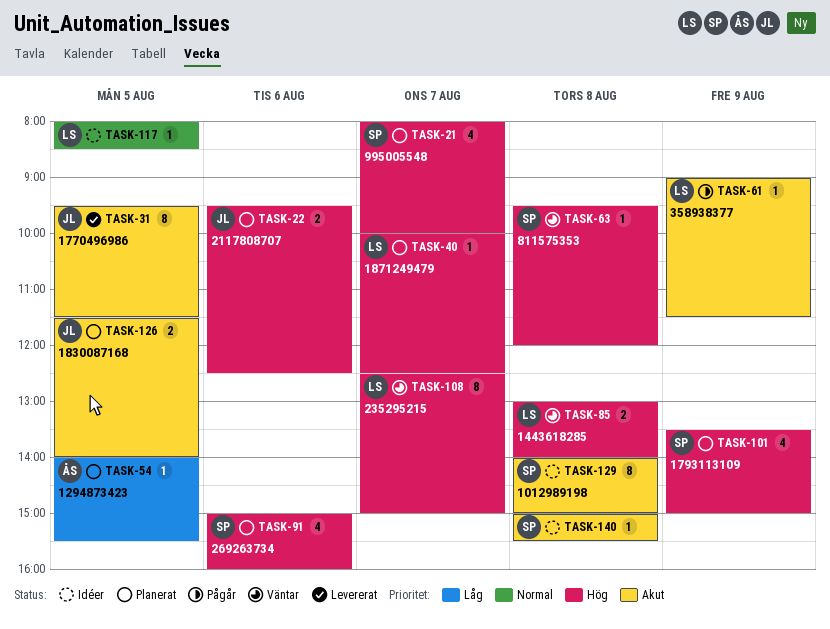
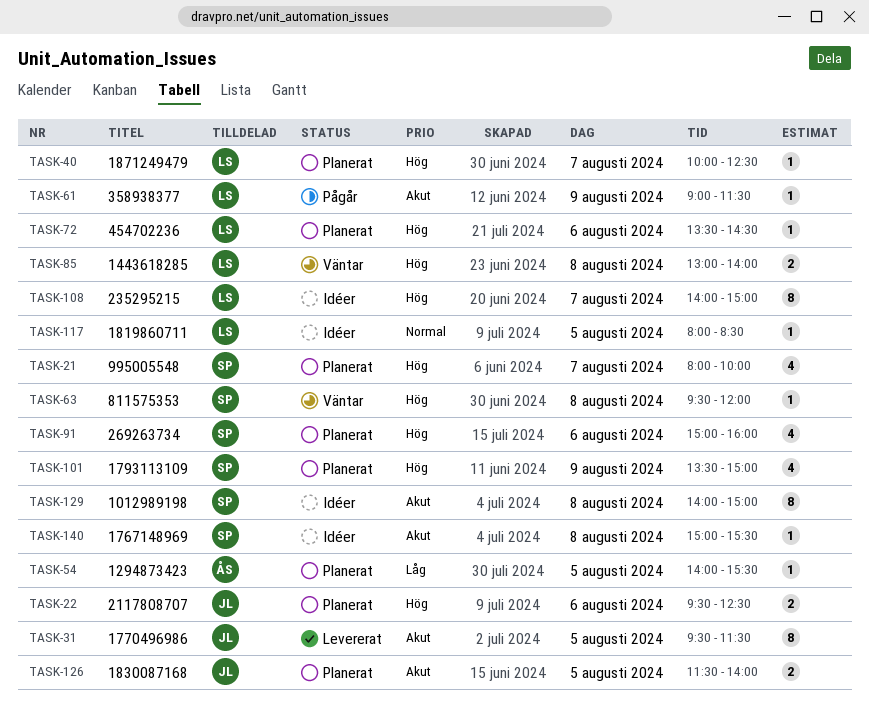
TASK-72: none -> present
TASK-108, status: Väntar -> Idéer
TASK-108, begins: 12:30 -> 14:00

